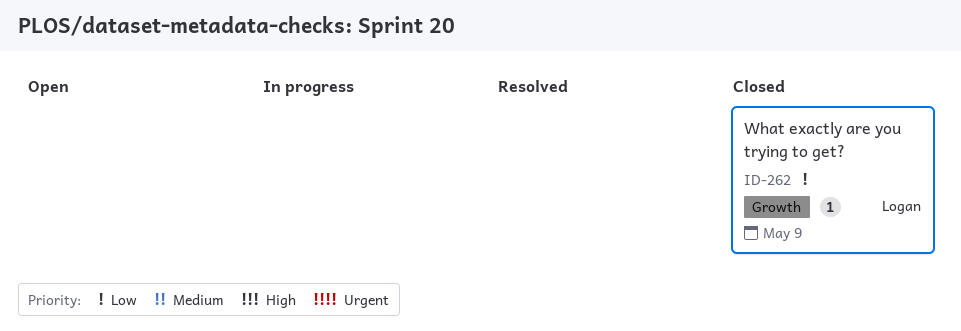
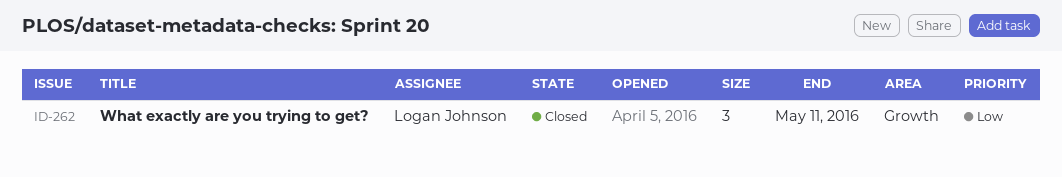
ID-262, estimate: 1 -> 3
ID-262, due: May 9 -> May 11

